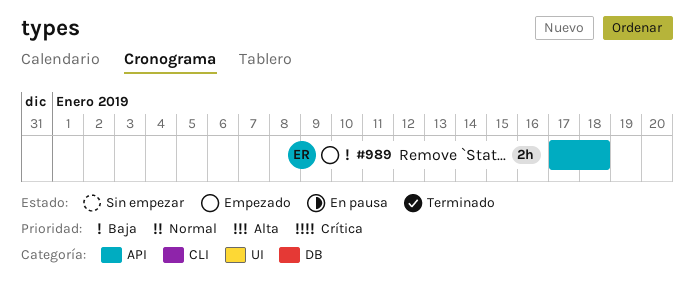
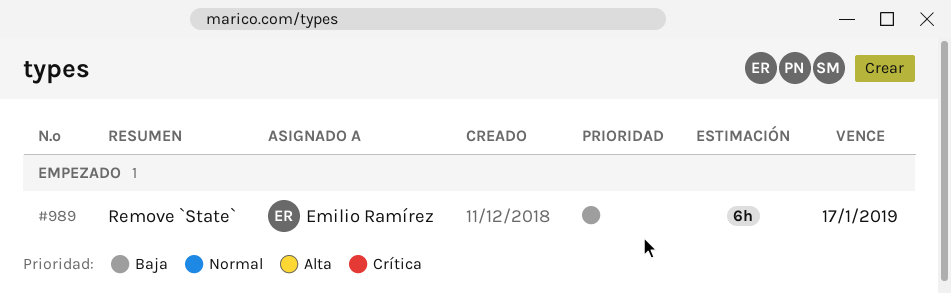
#989, estimate: 2h -> 6h
#989, due: Jan 18 -> Jan 17

